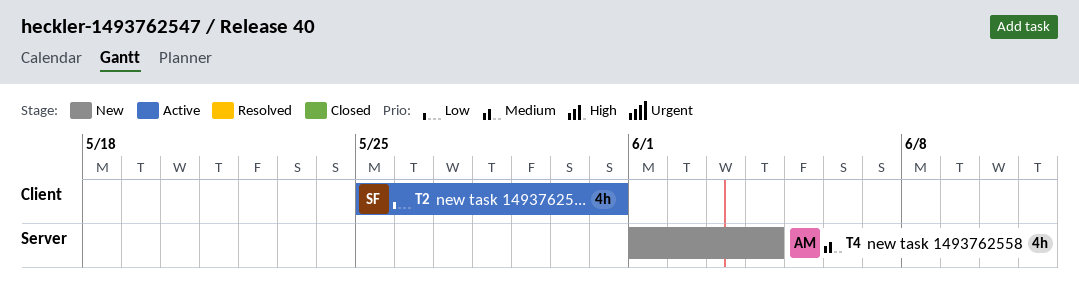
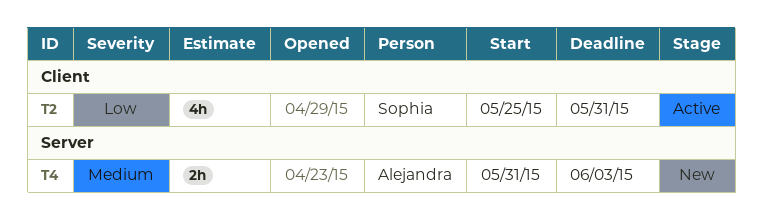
T4, estimate: 4h -> 2h
T4, start: Jun 1 -> May 31
T4, due: Jun 4 -> Jun 3

